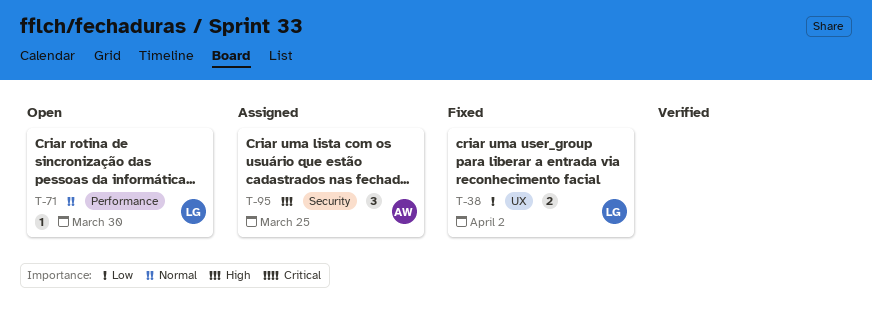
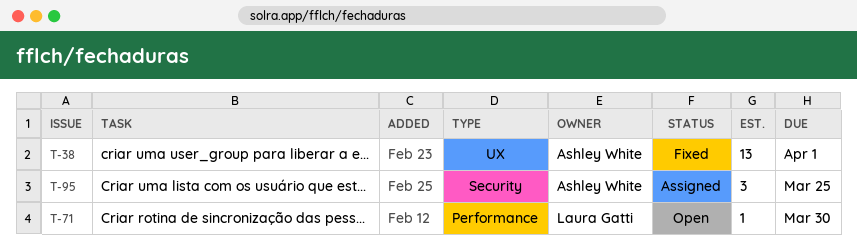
T-38, owner: Laura Gatti -> Ashley White
T-38, estimate: 2 -> 13
T-38, due: Apr 2 -> Apr 1

